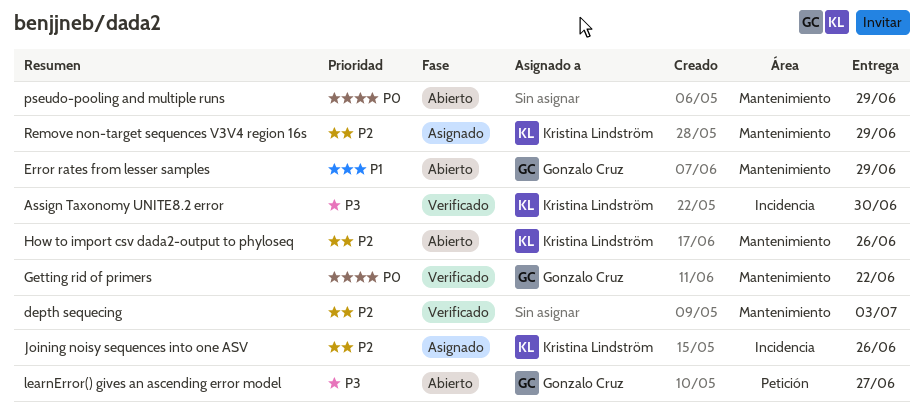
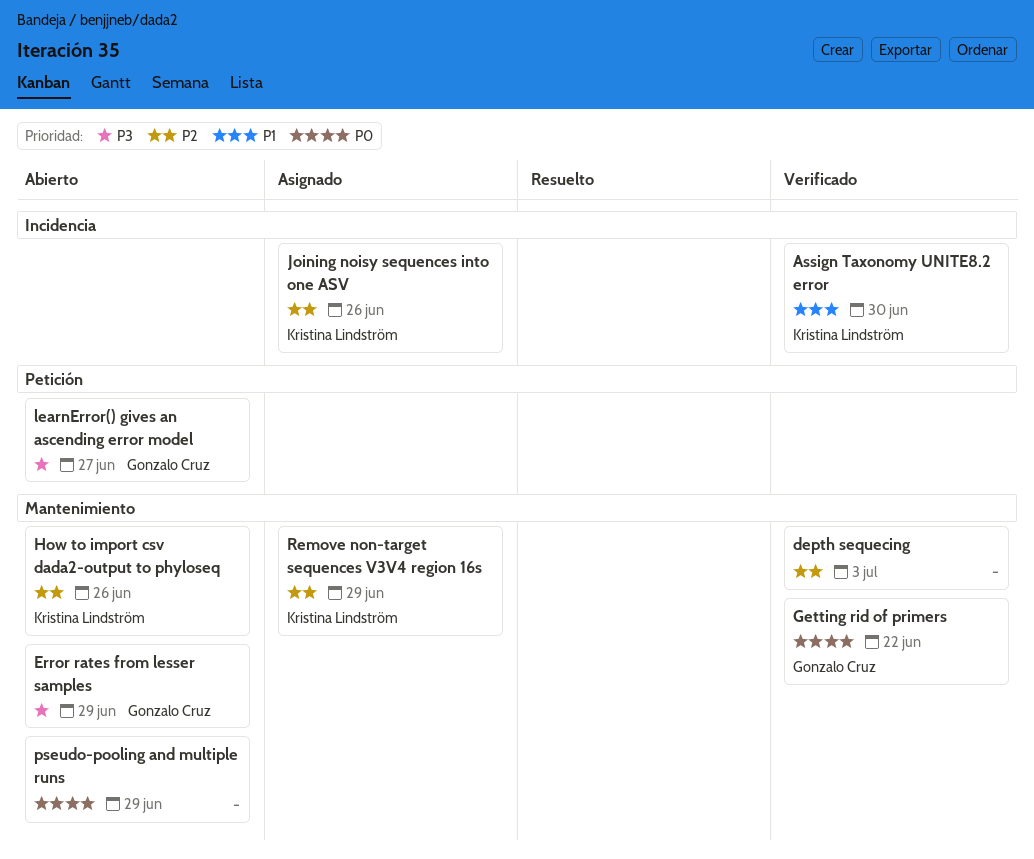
Assign Taxonomy UNITE8.2 error, priority: P3 -> P1
Error rates from lesser samples, priority: P1 -> P3

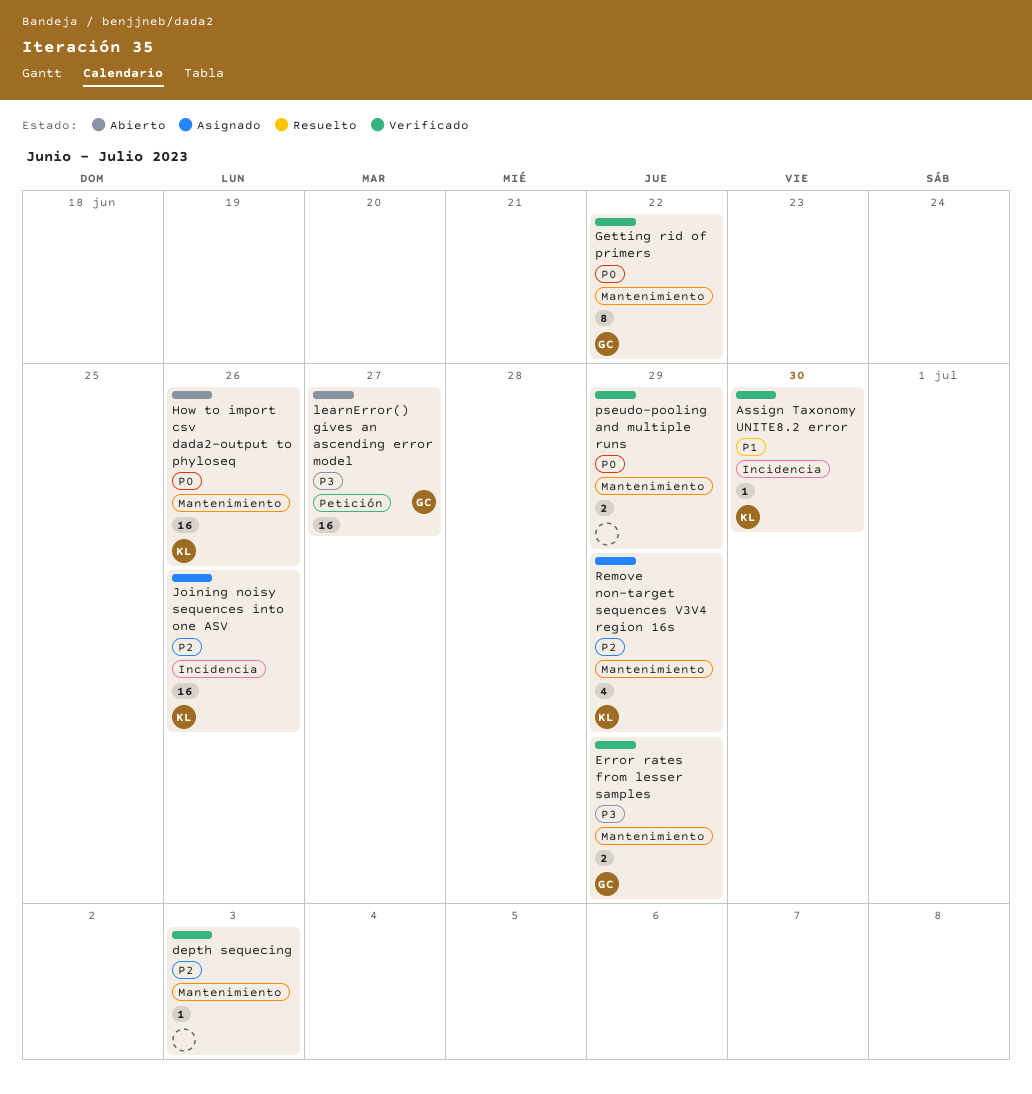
Error rates from lesser samples, status: Abierto -> Verificado
How to import csv dada2-output to phyloseq, priority: P2 -> P0
pseudo-pooling and multiple runs, status: Abierto -> Verificado

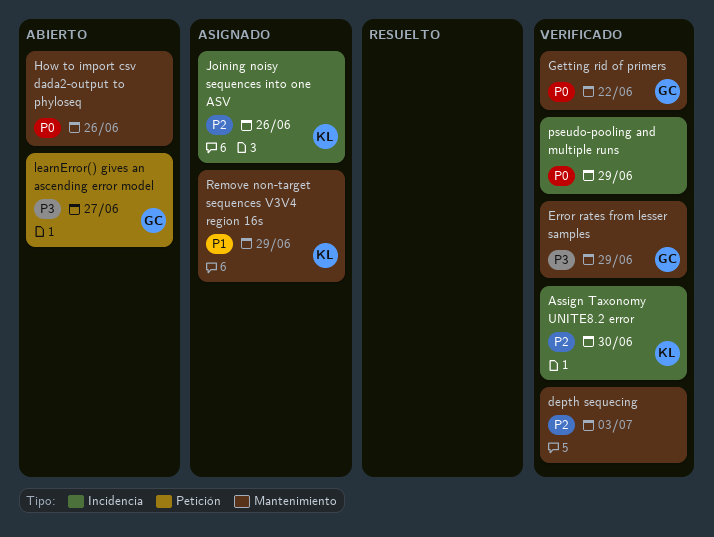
Assign Taxonomy UNITE8.2 error, priority: P1 -> P2
How to import csv dada2-output to phyloseq, owner: KL -> none
pseudo-pooling and multiple runs, label: Mantenimiento -> Incidencia
Remove non-target sequences V3V4 region 16s, priority: P2 -> P1

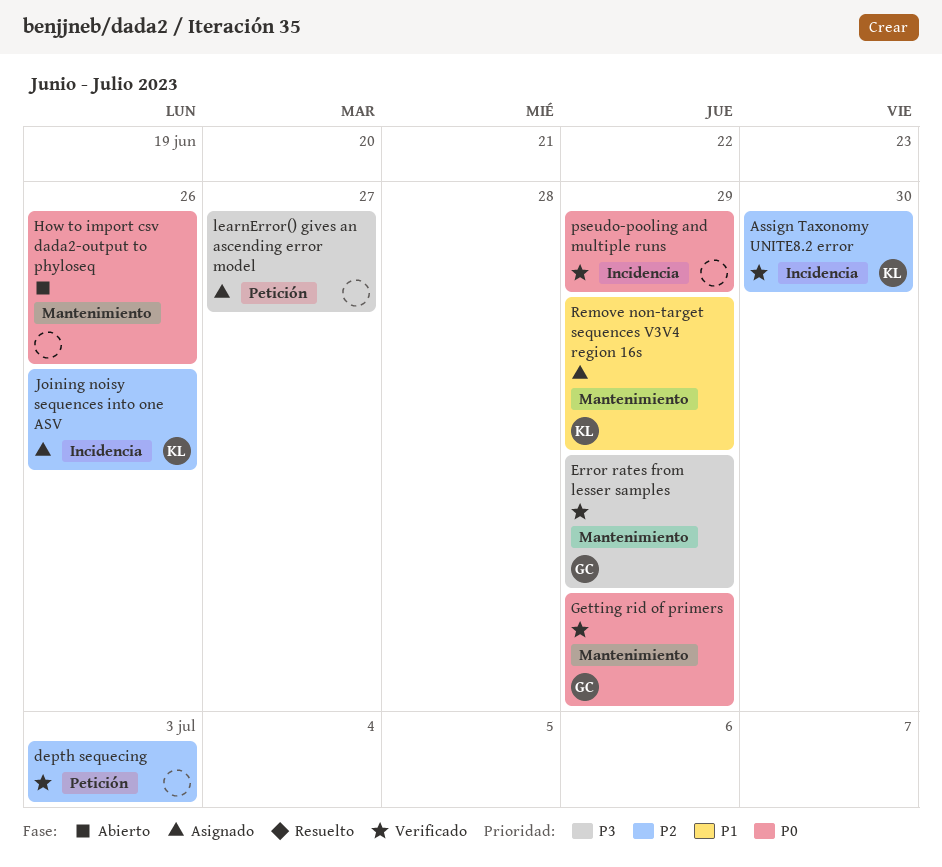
depth sequecing, label: Mantenimiento -> Petición
Getting rid of primers, due: Jun 22 -> Jun 29
learnError() gives an ascending error model, status: Abierto -> Asignado
learnError() gives an ascending error model, owner: GC -> none

